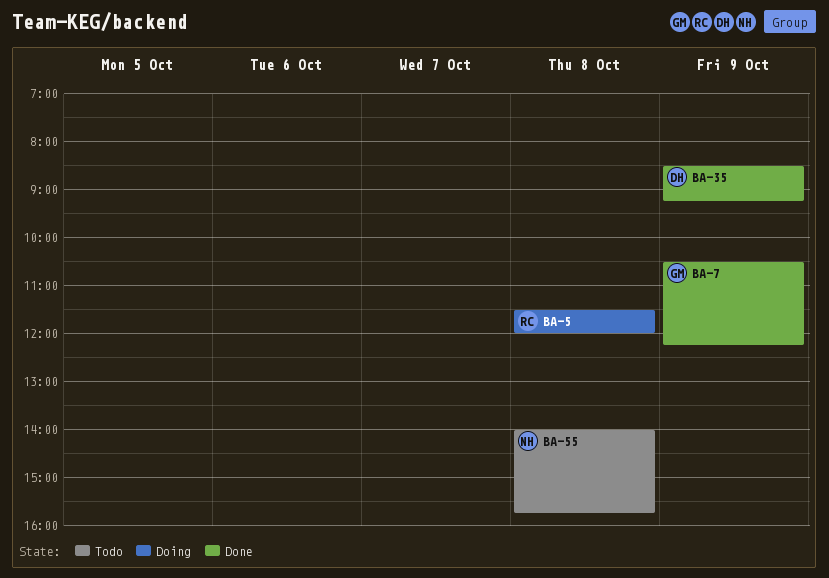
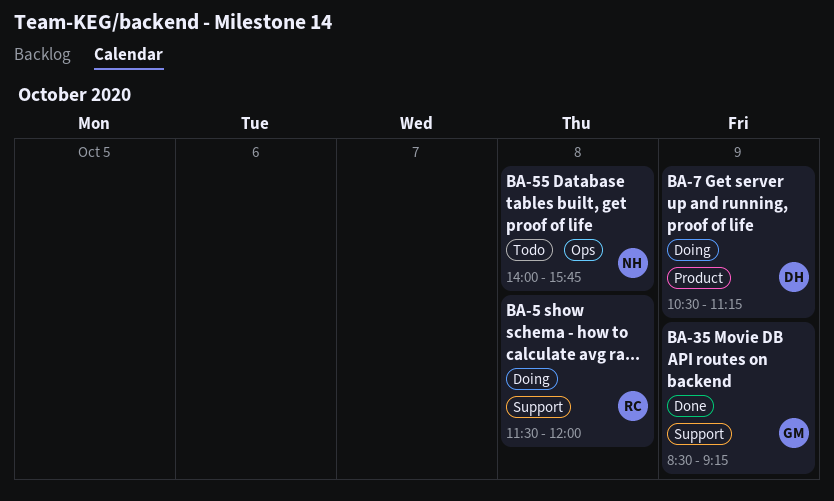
BA-7, status: Done -> Doing
BA-7, owner: GM -> DH
BA-7, ends: 12:15 -> 11:15
BA-35, owner: DH -> GM

